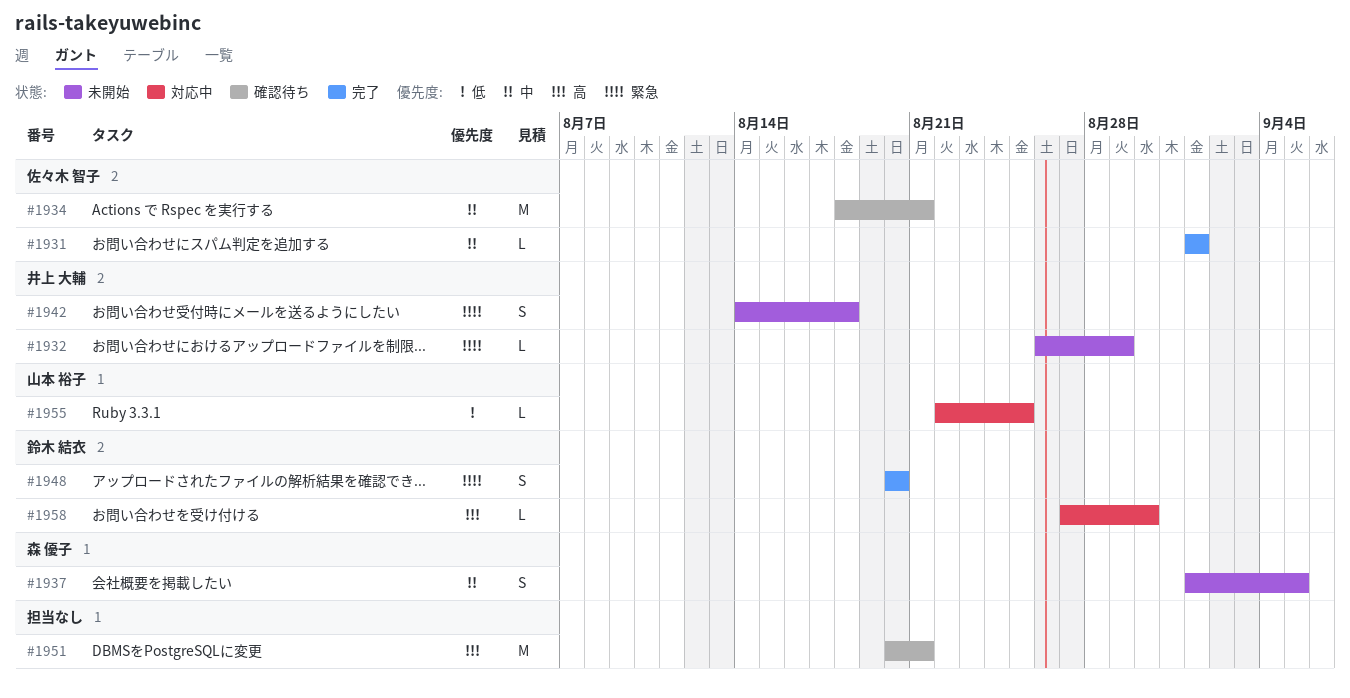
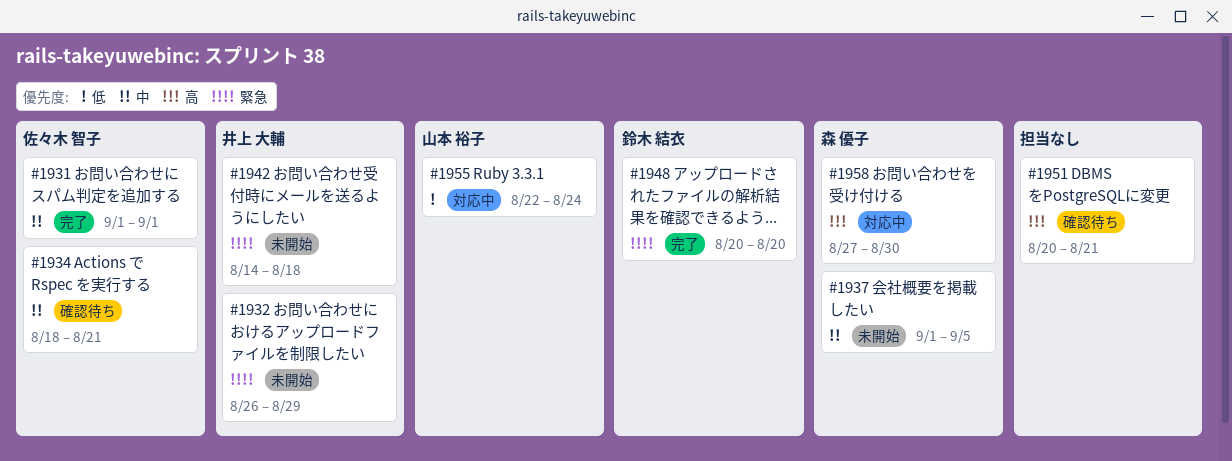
#1955, due: Aug 25 -> Aug 24
#1958, owner: 鈴木 結衣 -> 森 優子

